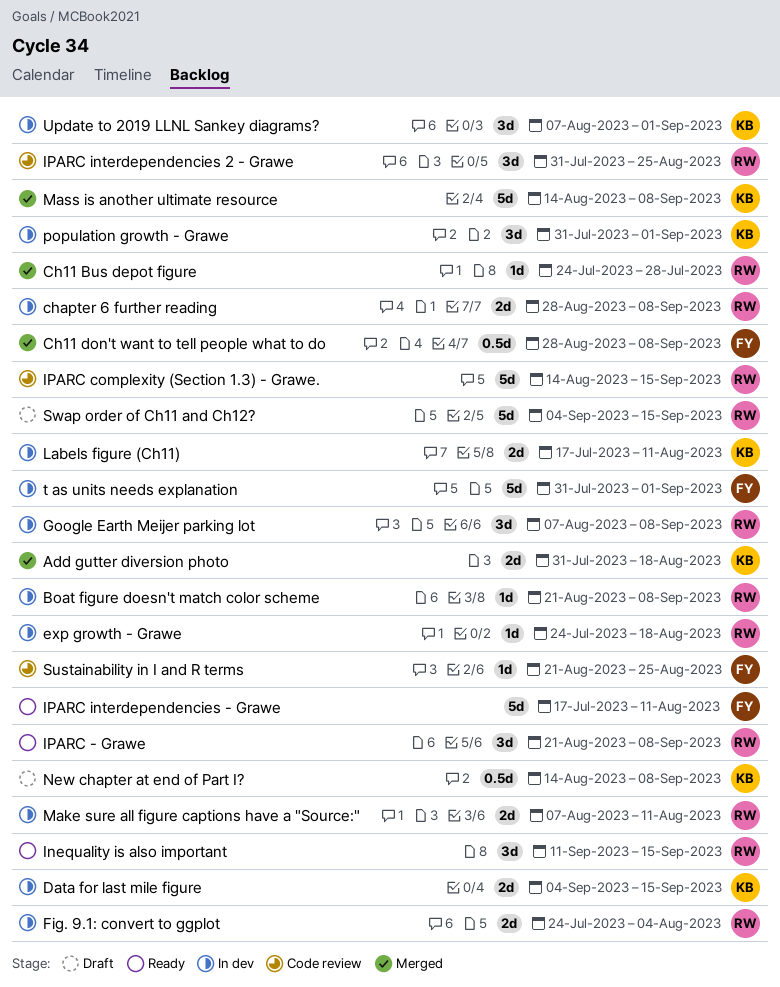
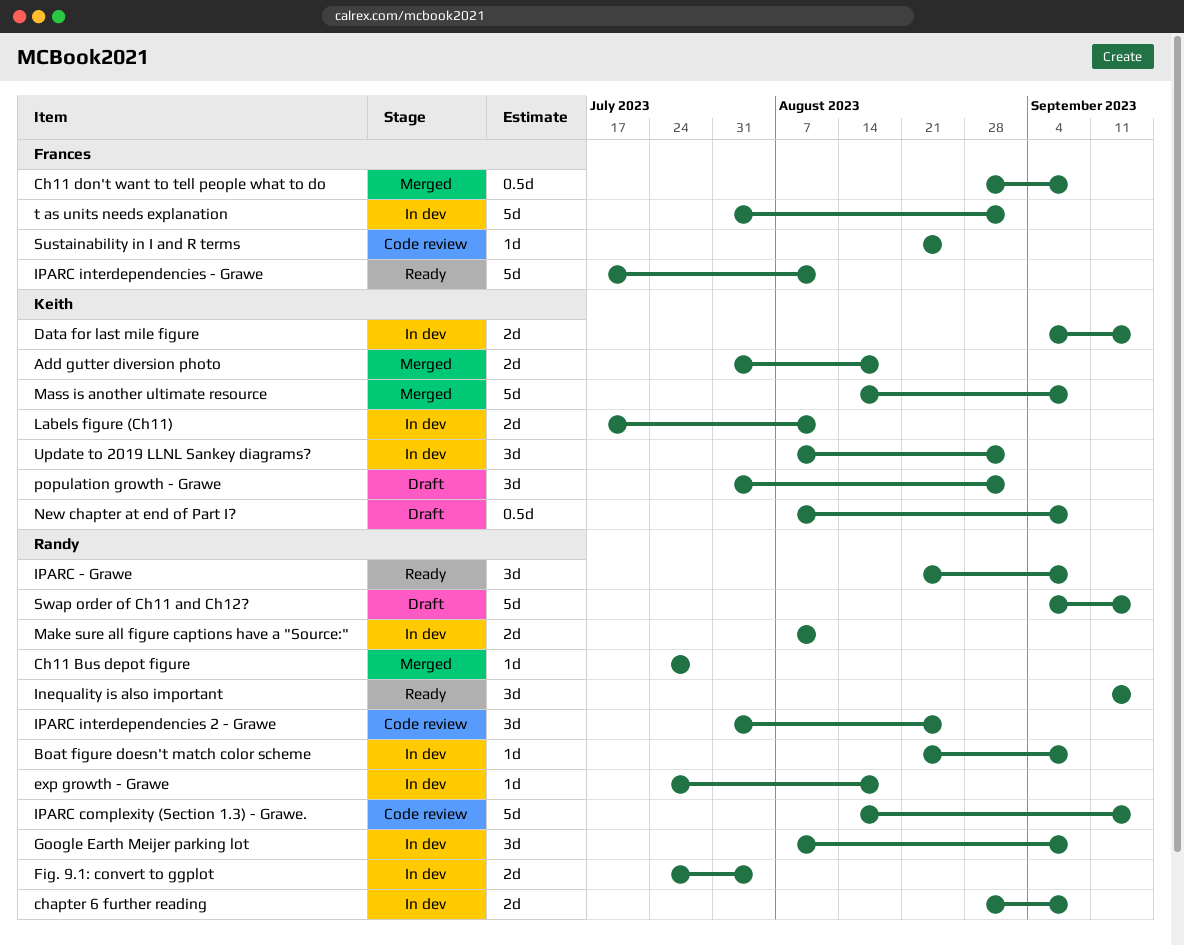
New chapter at end of Part I?, start: Aug 14 -> Aug 7
population growth - Grawe, status: In dev -> Draft

